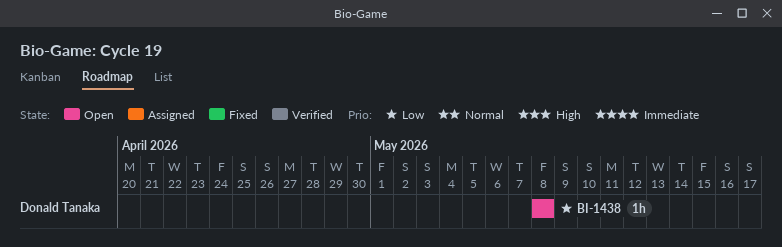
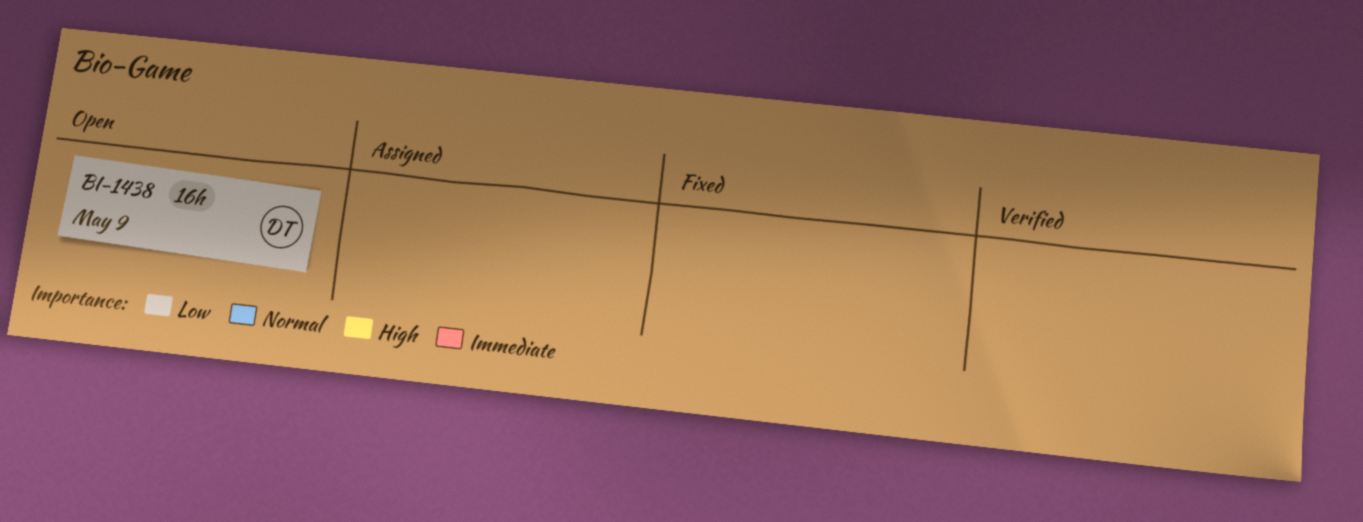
BI-1438, estimate: 1h -> 16h
BI-1438, due: May 8 -> May 9

